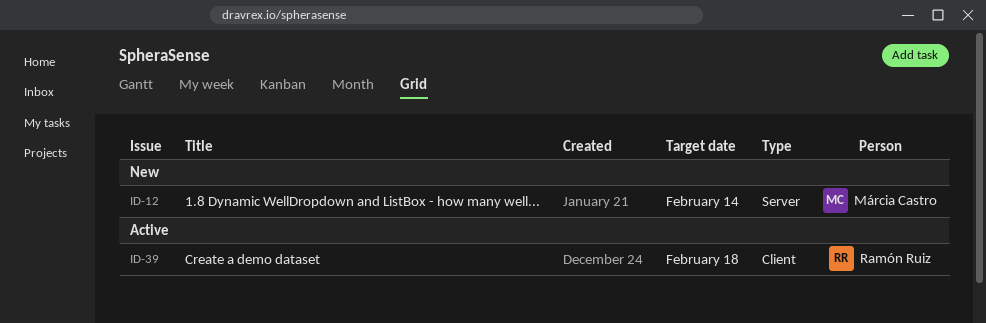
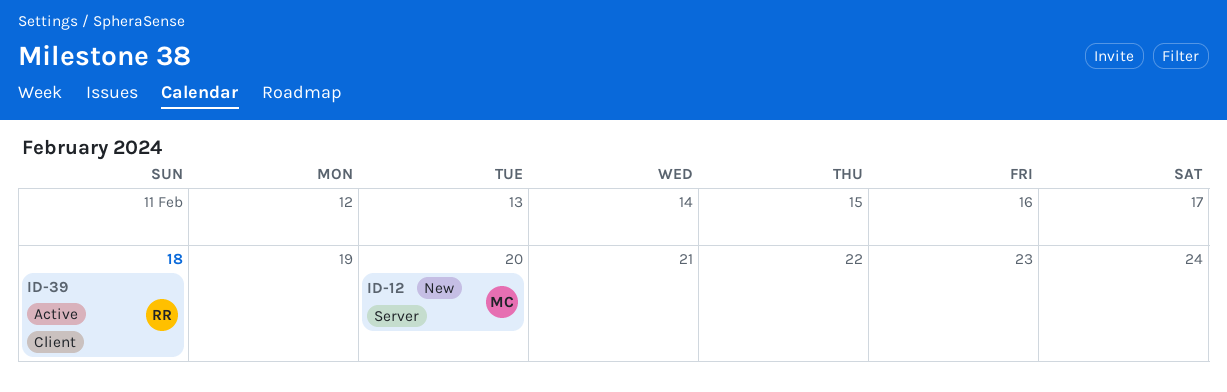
ID-12, due: Feb 14 -> Feb 20

